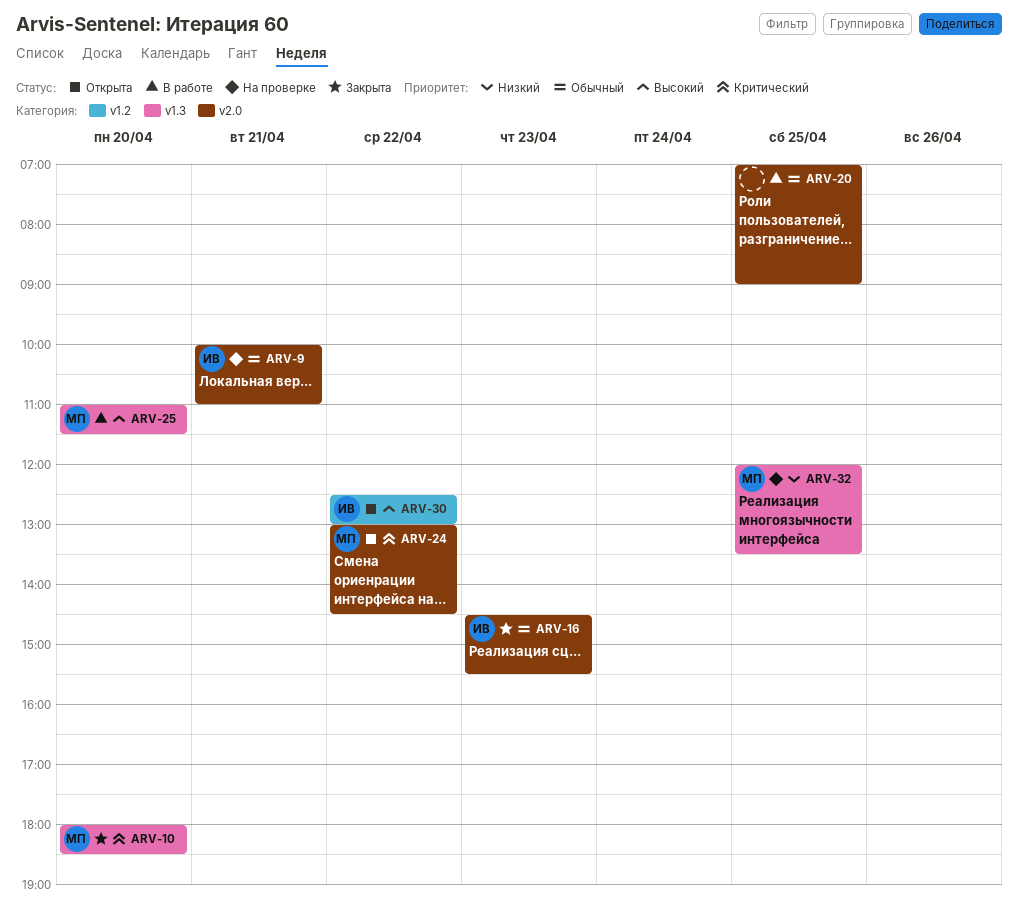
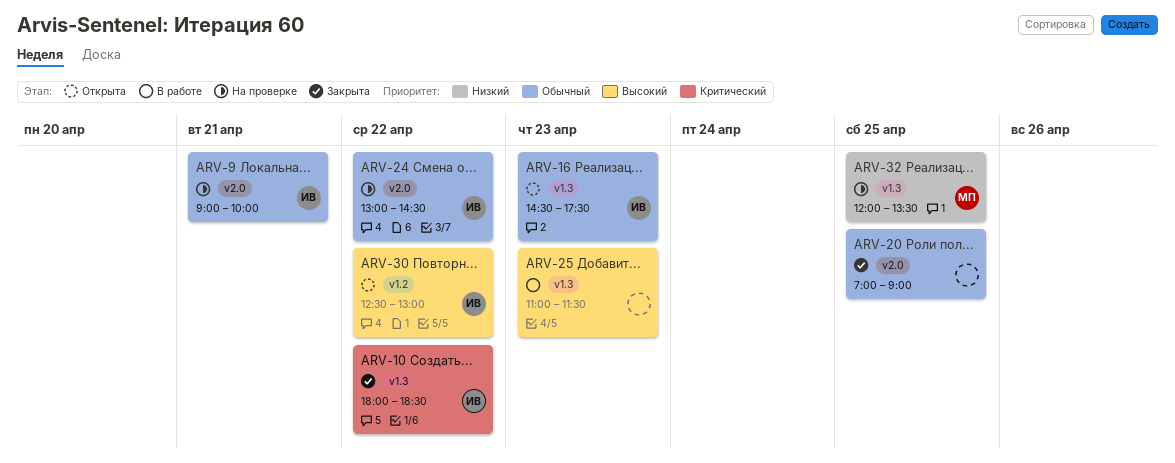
ARV-9, begins: 10:00 -> 09:00
ARV-9, ends: 11:00 -> 10:00
ARV-10, owner: МП -> ИВ
ARV-10, day: Apr 20 -> Apr 22
ARV-16, status: Закрыта -> Открыта
ARV-16, label: v2.0 -> v1.3
ARV-16, ends: 15:30 -> 17:30
ARV-20, status: В работе -> Закрыта
ARV-24, status: Открыта -> На проверке
ARV-24, owner: МП -> ИВ
ARV-24, priority: Критический -> Обычный
ARV-25, owner: МП -> none
ARV-25, day: Apr 20 -> Apr 23

